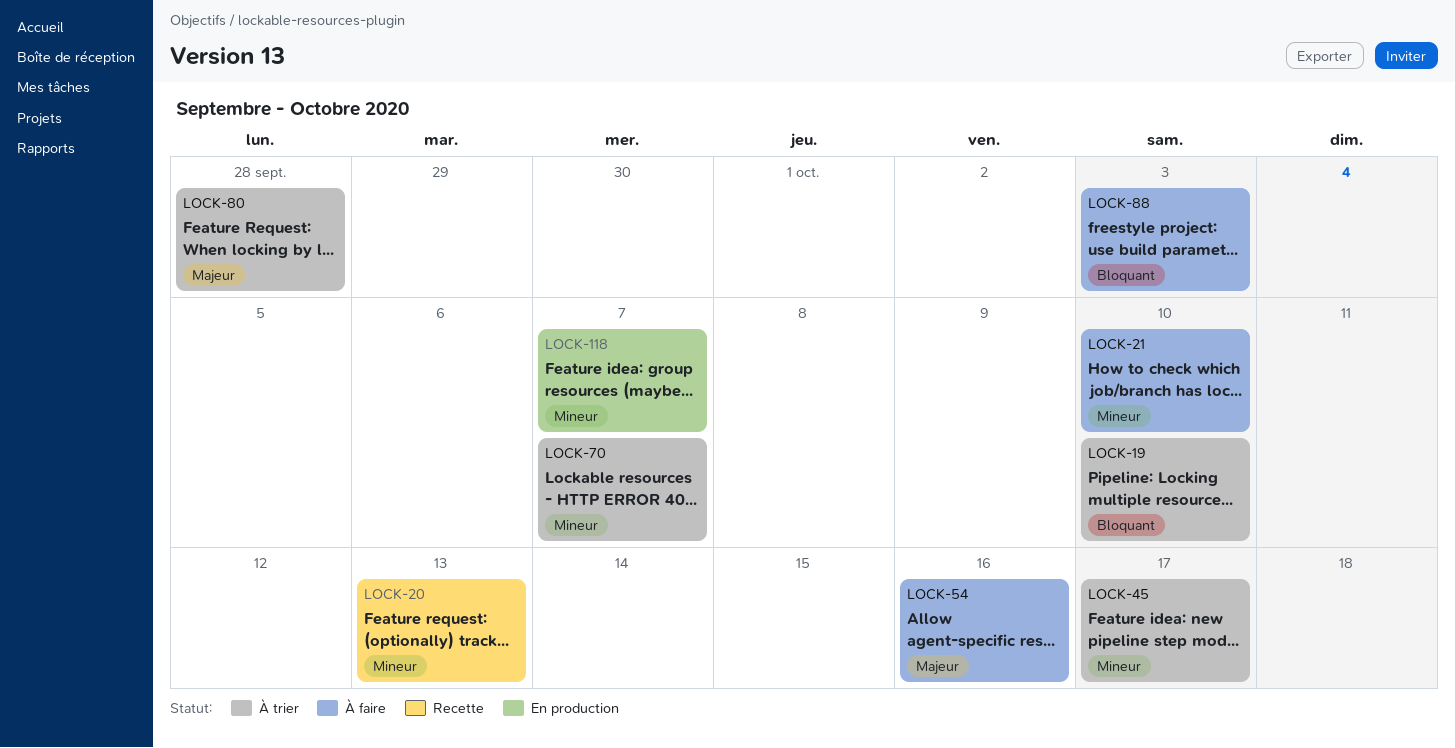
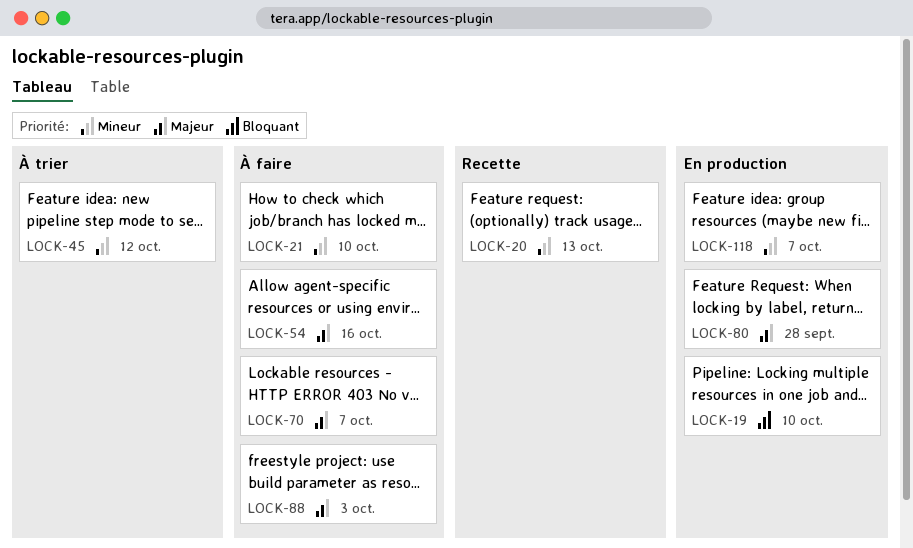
LOCK-19, status: À trier -> En production
LOCK-45, due: Oct 17 -> Oct 12
LOCK-70, status: À trier -> À faire
LOCK-70, priority: Mineur -> Majeur
LOCK-80, status: À trier -> En production
LOCK-88, priority: Bloquant -> Majeur

